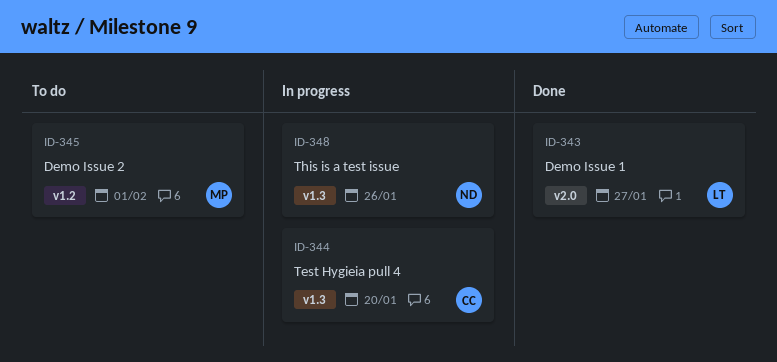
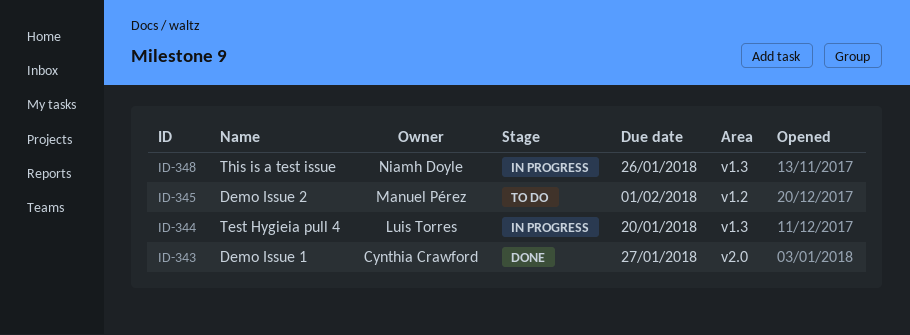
ID-343, owner: Luis Torres -> Cynthia Crawford
ID-344, owner: Cynthia Crawford -> Luis Torres

